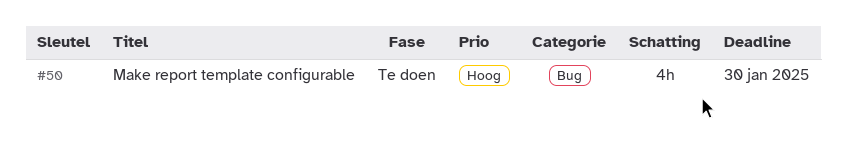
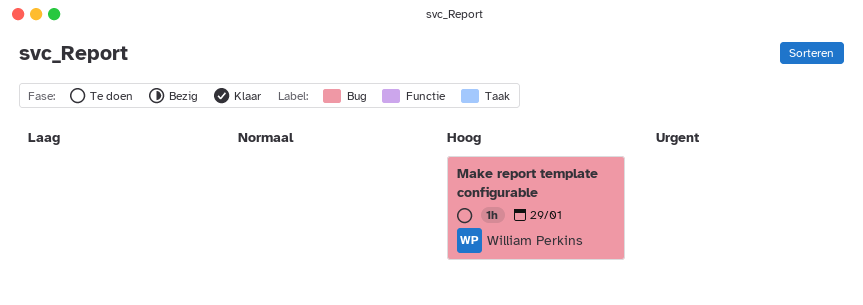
Make report template configurable, estimate: 4h -> 1h
Make report template configurable, due: Jan 30 -> Jan 29

